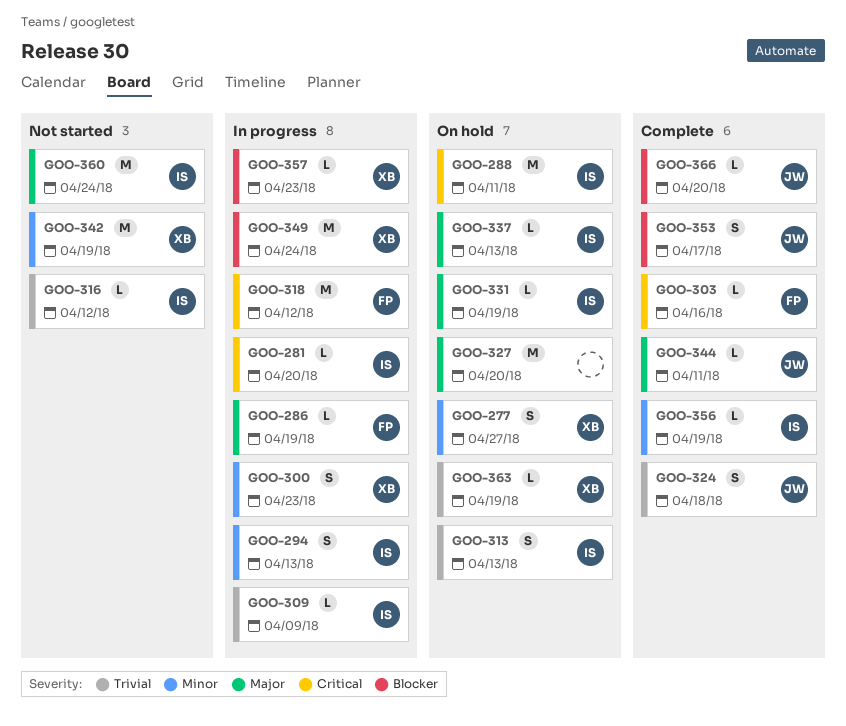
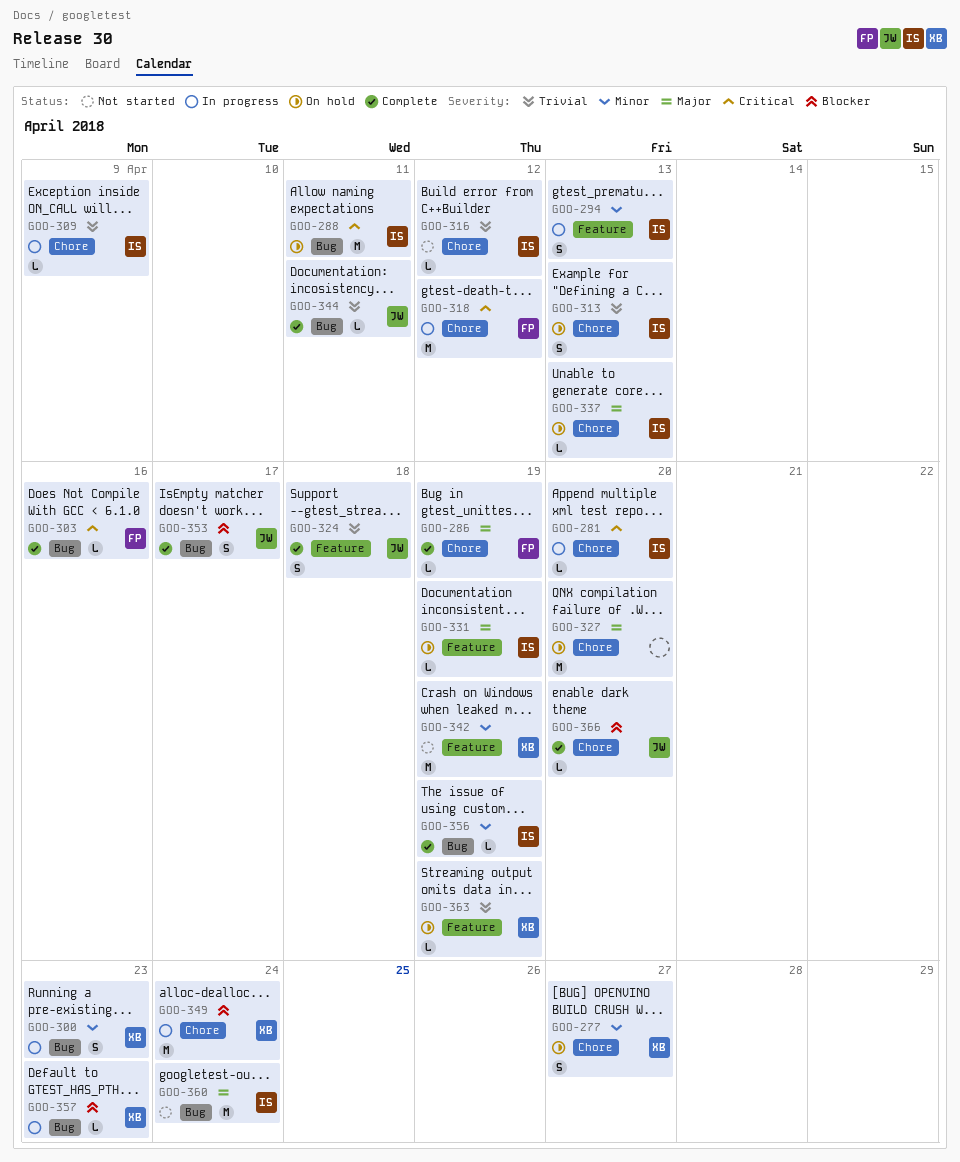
GOO-286, status: In progress -> Complete
GOO-344, priority: Major -> Trivial

